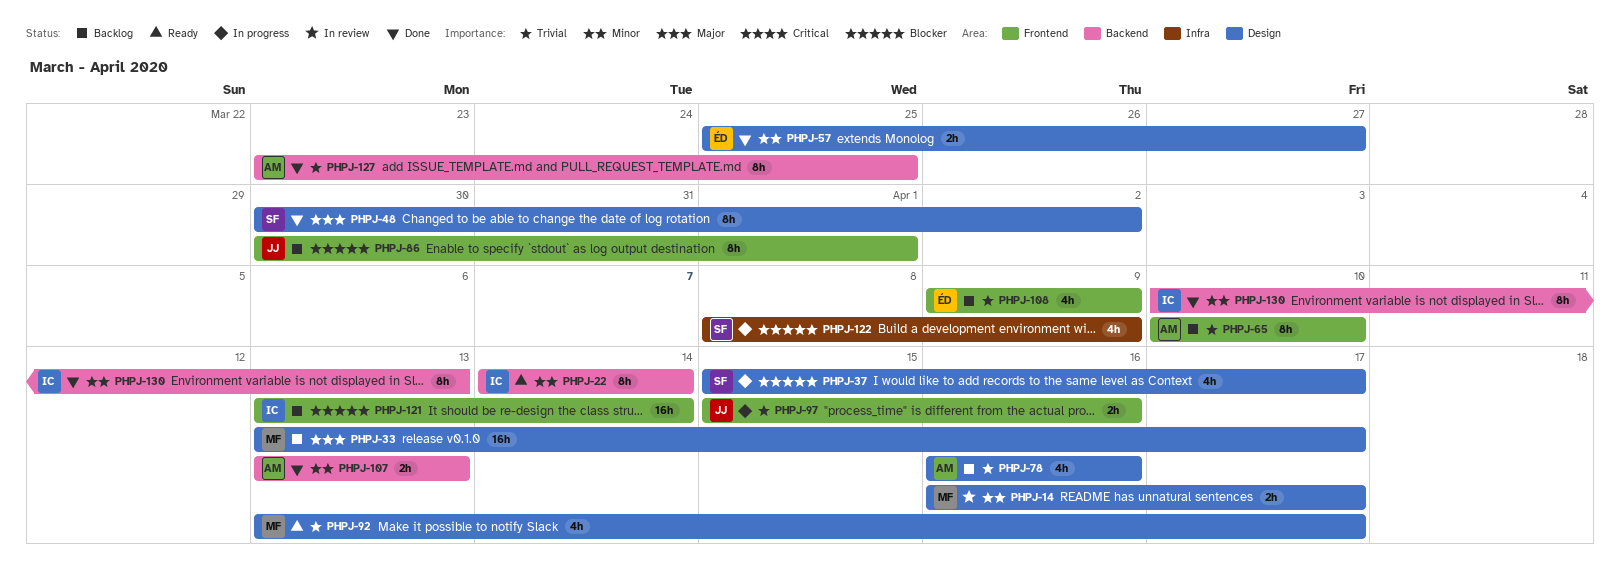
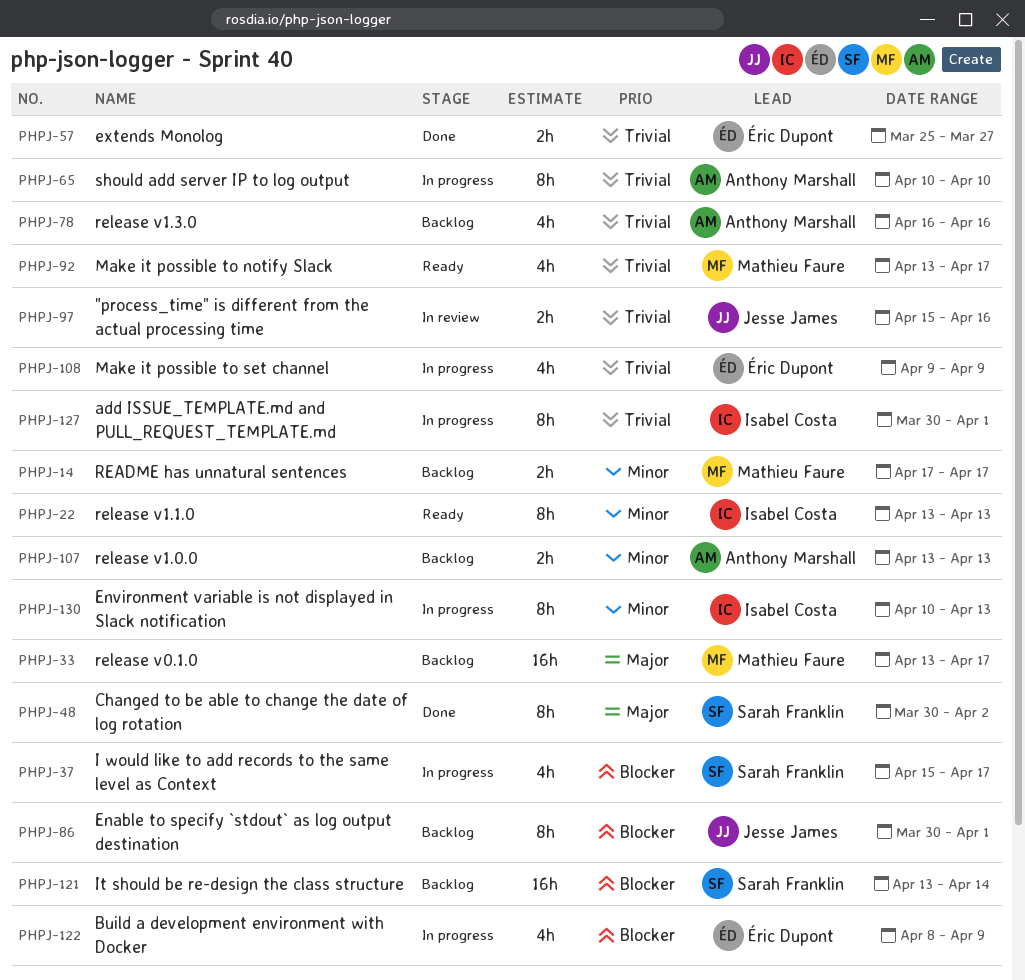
PHPJ-14, status: In review -> Backlog
PHPJ-14, start: Apr 16 -> Apr 17
PHPJ-22, start: Apr 14 -> Apr 13
PHPJ-22, due: Apr 14 -> Apr 13
PHPJ-57, priority: Minor -> Trivial
PHPJ-65, status: Backlog -> In progress
PHPJ-97, status: In progress -> In review
PHPJ-107, status: Done -> Backlog
PHPJ-108, status: Backlog -> In progress
PHPJ-121, owner: Isabel Costa -> Sarah Franklin
PHPJ-122, owner: Sarah Franklin -> Éric Dupont
PHPJ-127, status: Done -> In progress
PHPJ-127, owner: Anthony Marshall -> Isabel Costa
PHPJ-127, start: Mar 23 -> Mar 30
PHPJ-127, due: Mar 25 -> Apr 1
PHPJ-130, status: Done -> In progress

